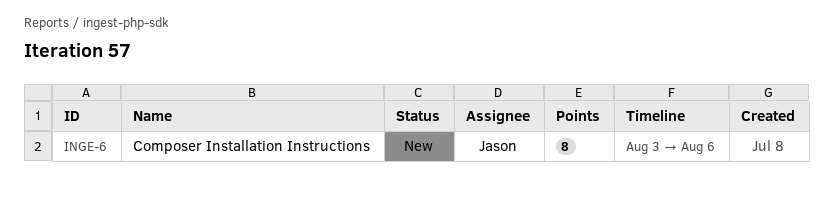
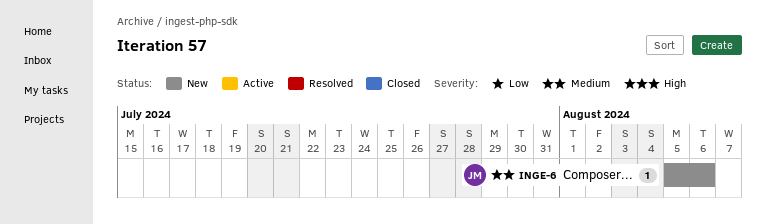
INGE-6, estimate: 8 -> 1
INGE-6, start: Aug 3 -> Aug 5

